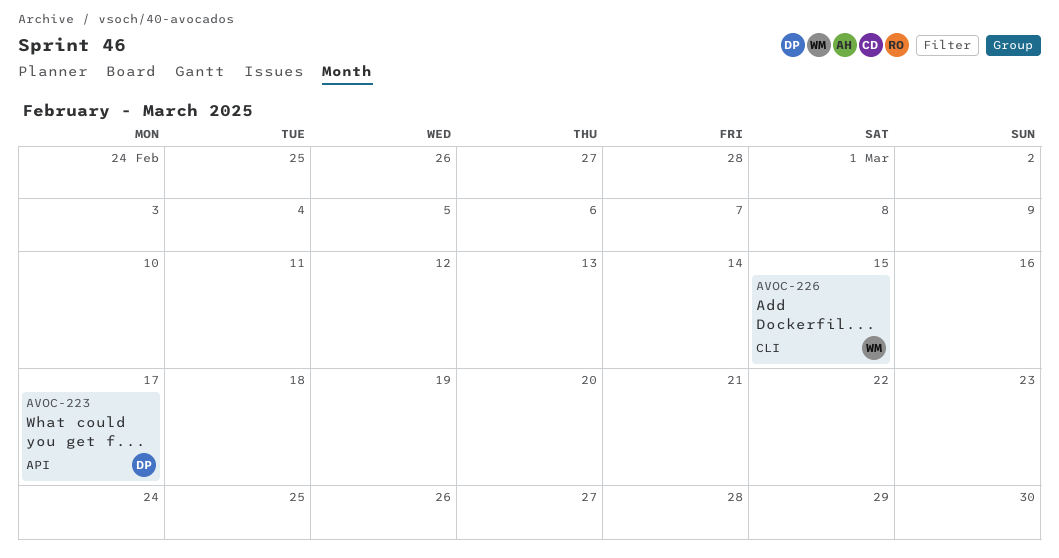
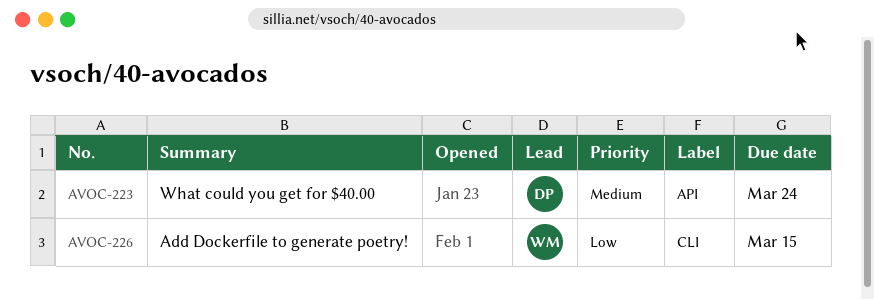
AVOC-223, due: Mar 17 -> Mar 24

